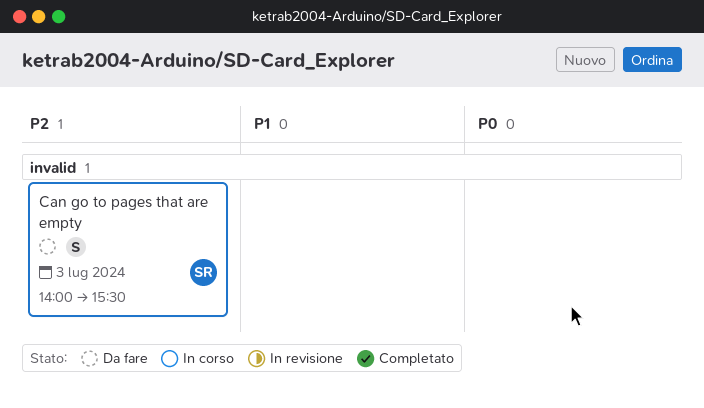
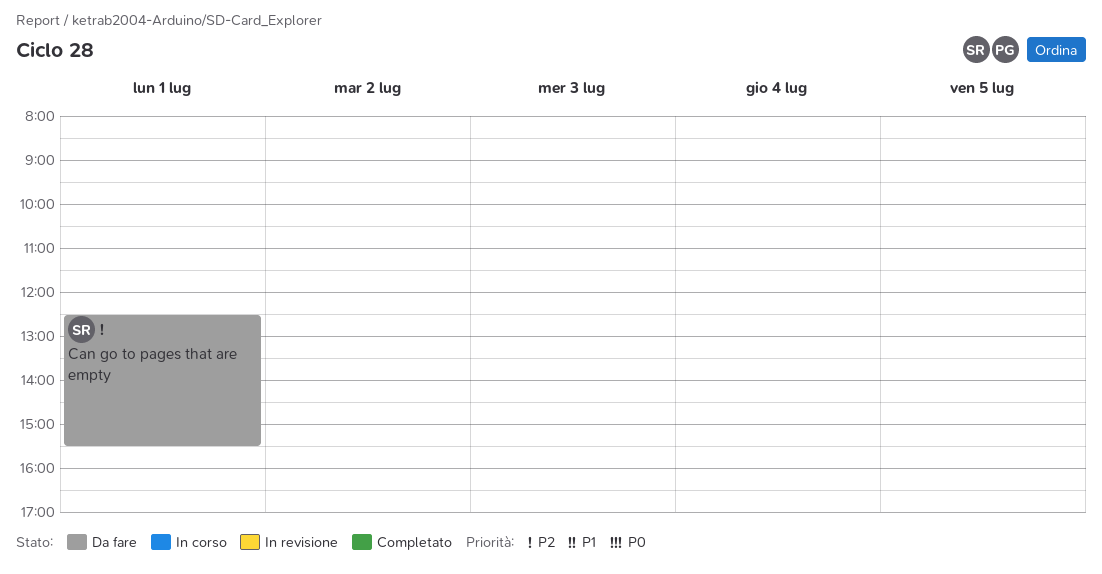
Can go to pages that are empty, day: Jul 3 -> Jul 1
Can go to pages that are empty, begins: 14:00 -> 12:30

